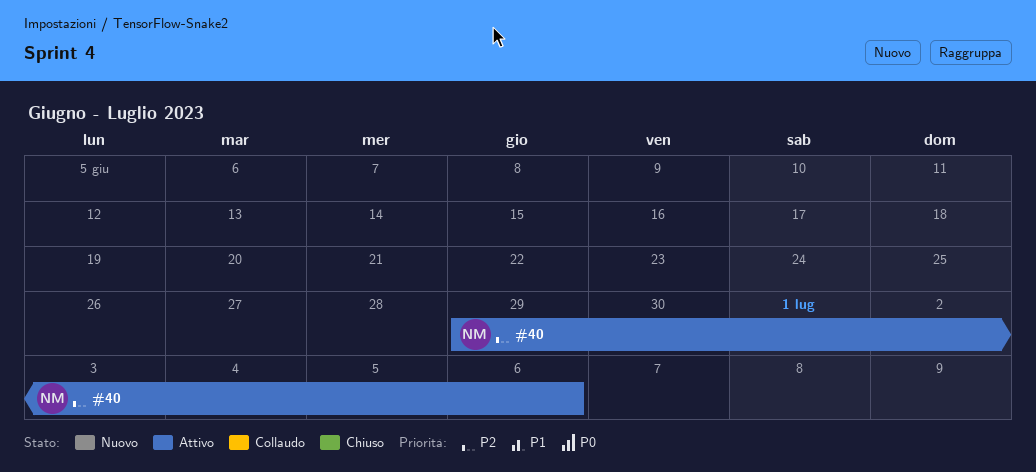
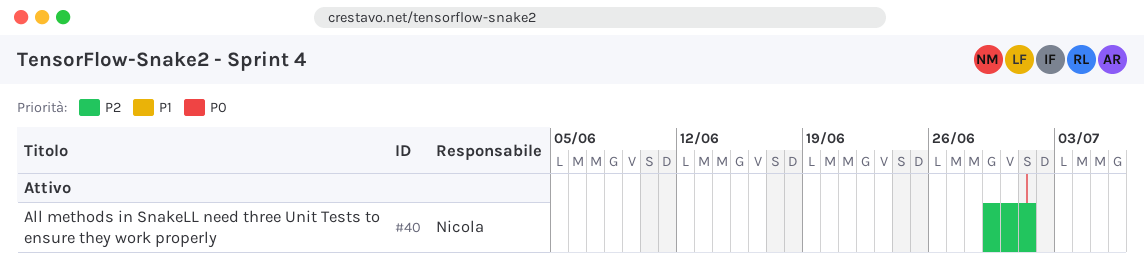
#40, due: Jul 6 -> Jul 1

